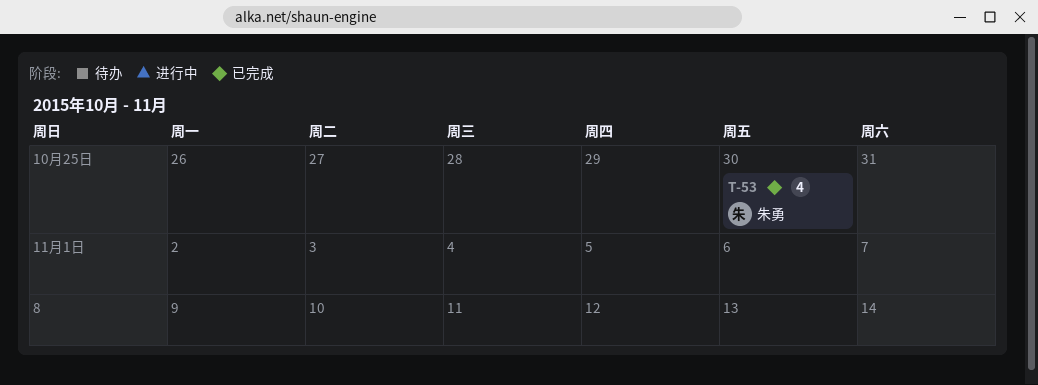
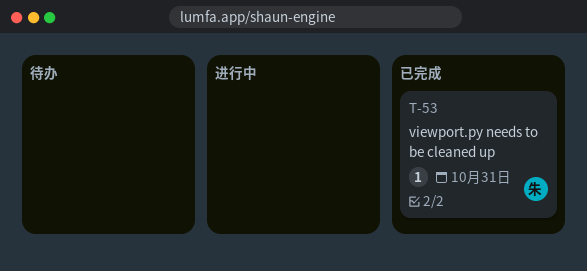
T-53, estimate: 4 -> 1
T-53, due: Oct 30 -> Oct 31

